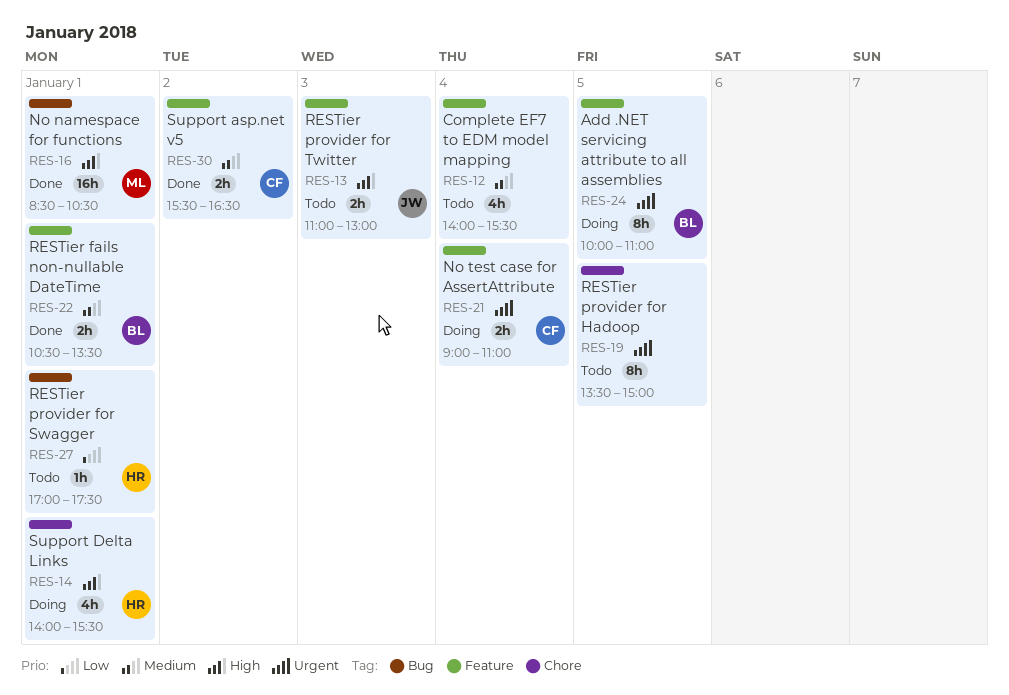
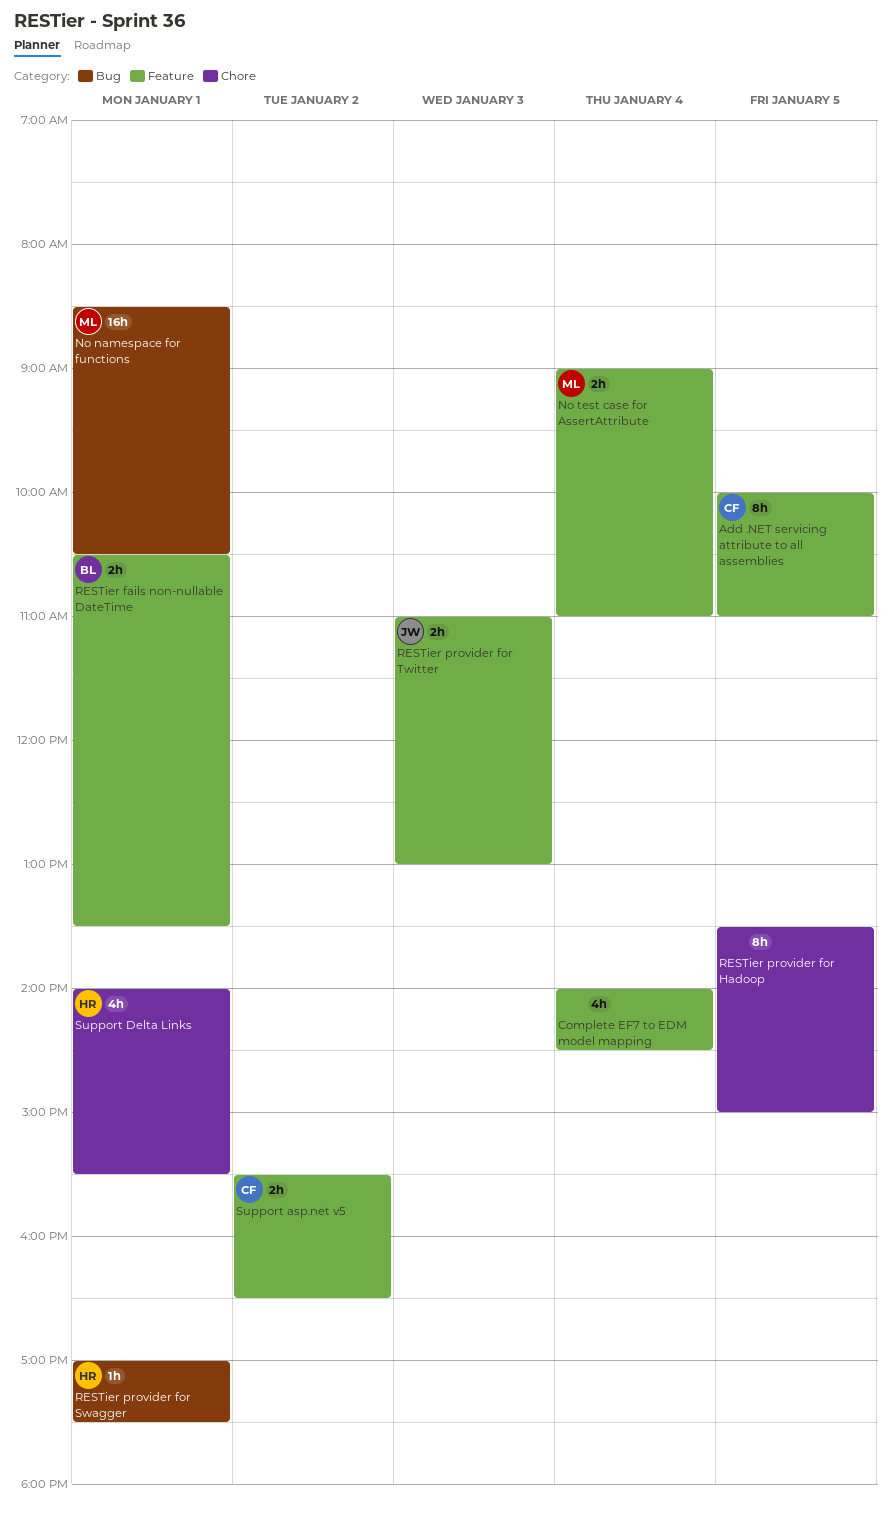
Add .NET servicing attribute to all assemblies, owner: BL -> CF
Complete EF7 to EDM model mapping, ends: 15:30 -> 14:30
No test case for AssertAttribute, owner: CF -> ML

